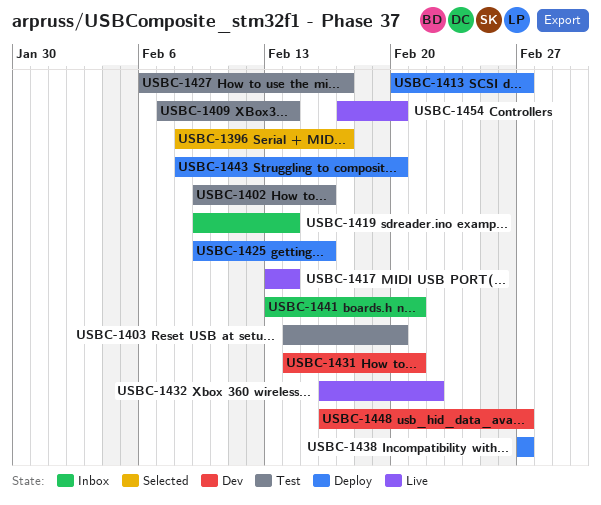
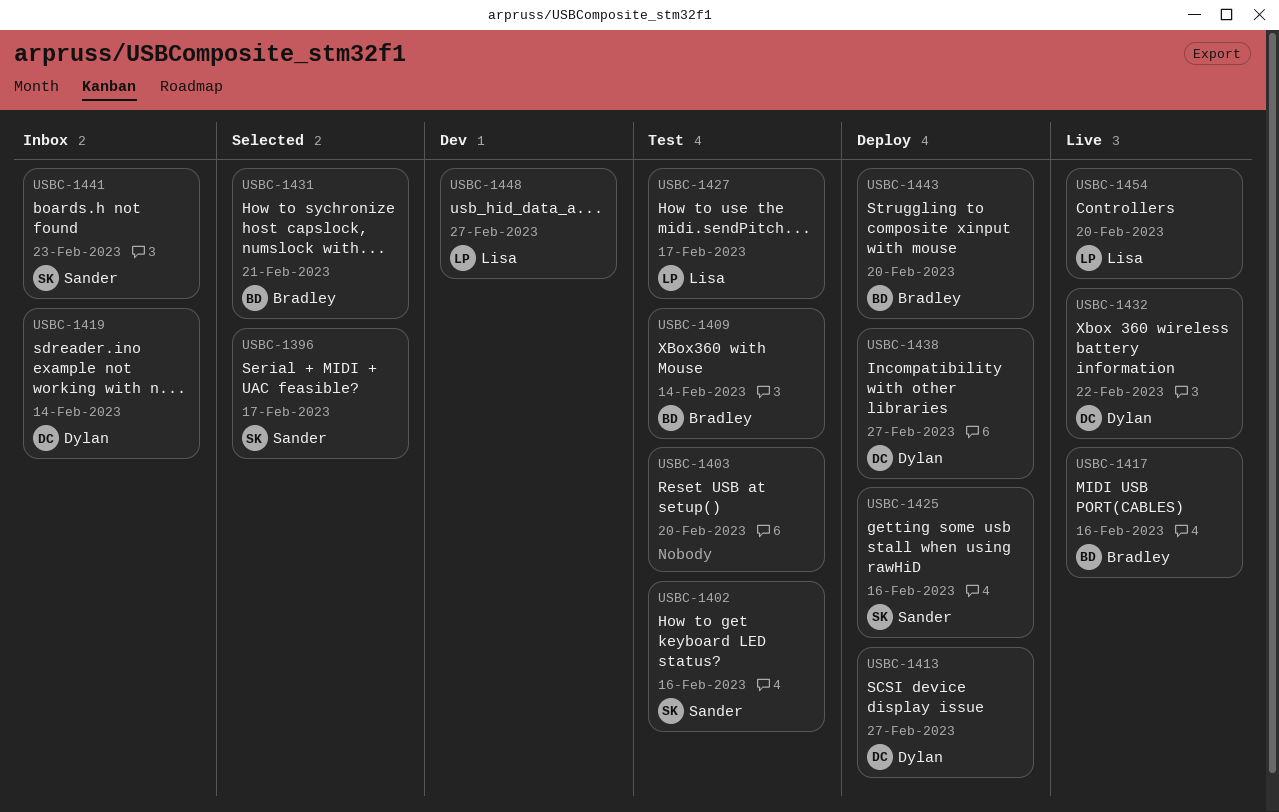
USBC-1417, due: Feb 14 -> Feb 16
USBC-1431, status: Dev -> Selected
USBC-1441, due: Feb 21 -> Feb 23

